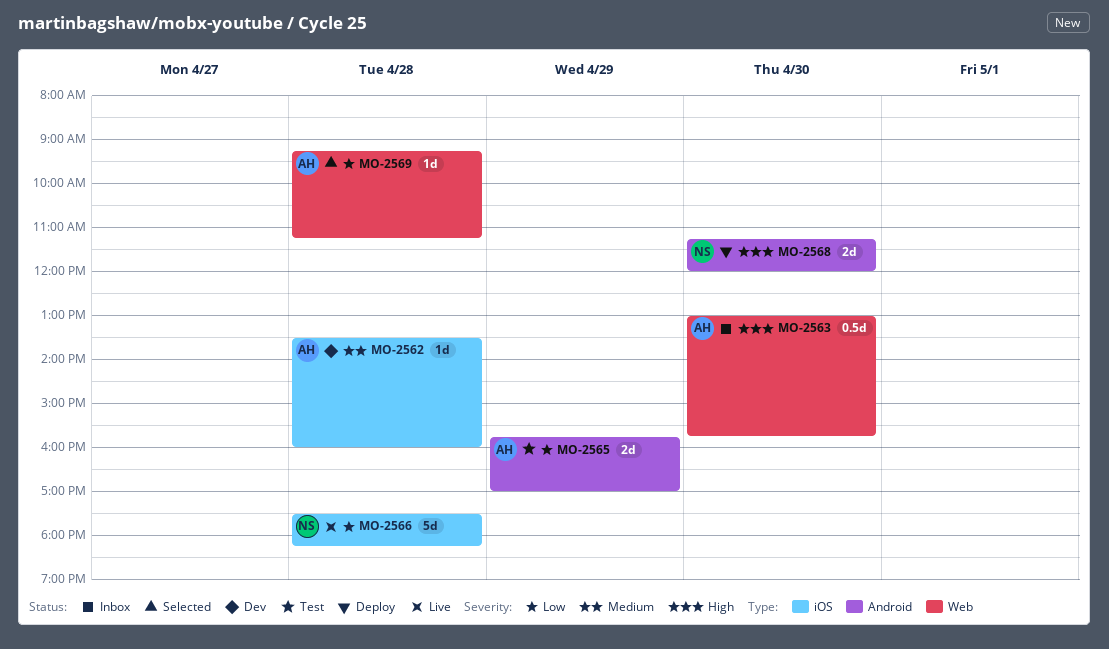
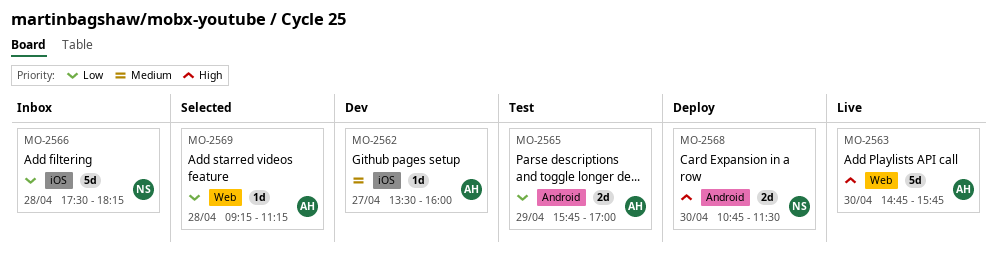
MO-2562, day: Apr 28 -> Apr 27
MO-2563, status: Inbox -> Live
MO-2563, estimate: 0.5d -> 5d
MO-2563, begins: 13:00 -> 14:45
MO-2566, status: Live -> Inbox
MO-2568, begins: 11:15 -> 10:45
MO-2568, ends: 12:00 -> 11:30

